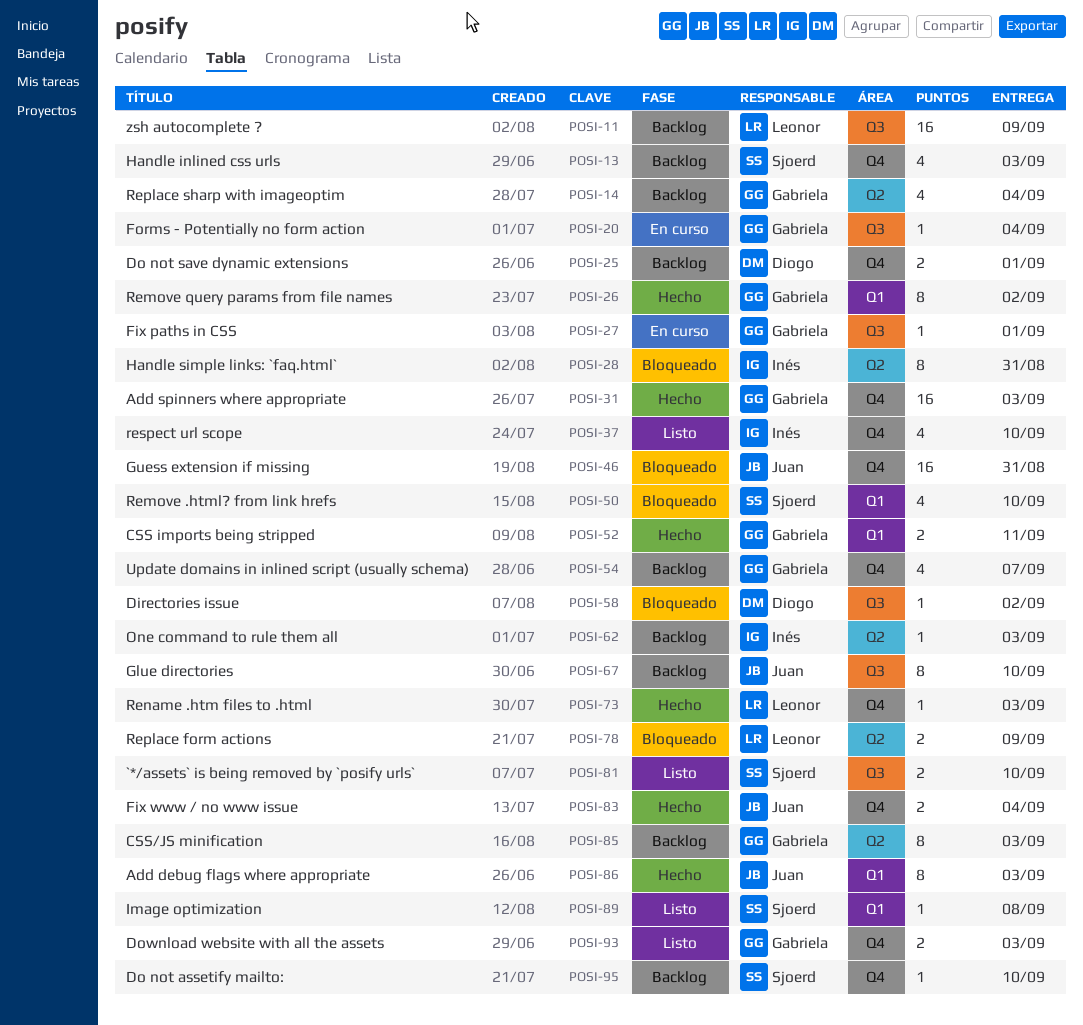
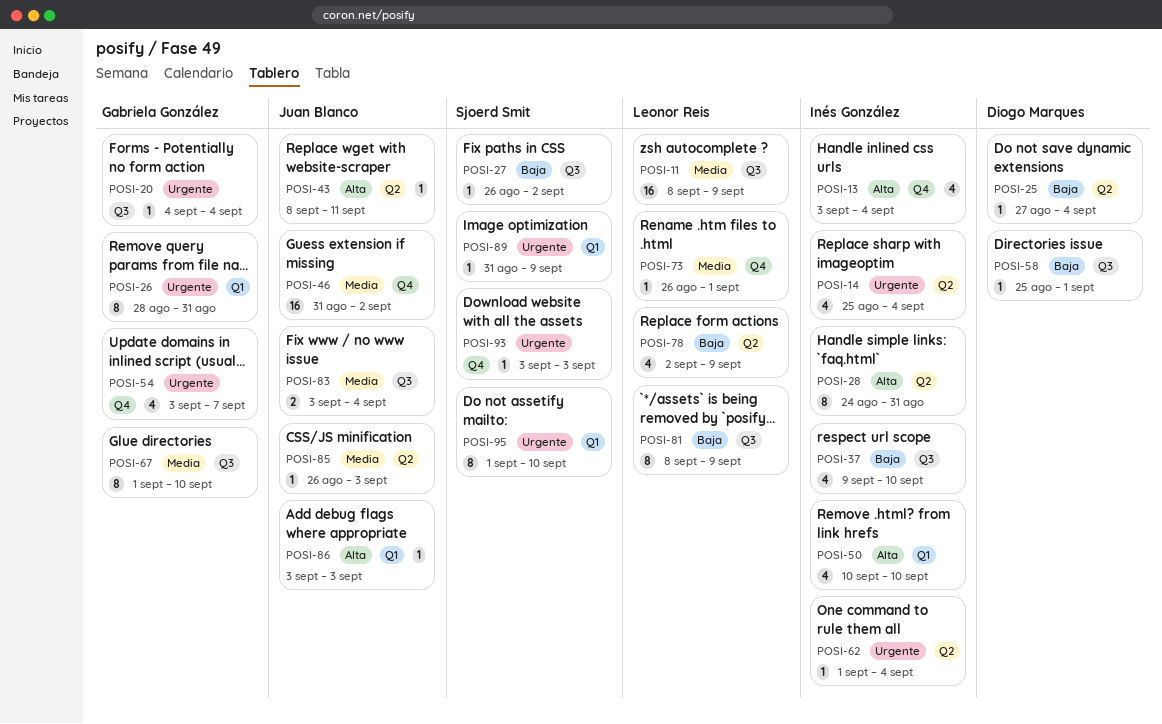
POSI-13, owner: Sjoerd Smit -> Inés González
POSI-13, due: Sep 3 -> Sep 4
POSI-14, owner: Gabriela González -> Inés González
POSI-25, label: Q4 -> Q2
POSI-25, estimate: 2 -> 1
POSI-25, due: Sep 1 -> Sep 4
POSI-26, due: Sep 2 -> Aug 31
POSI-27, owner: Gabriela González -> Sjoerd Smit
POSI-27, due: Sep 1 -> Sep 2
POSI-31: present -> none
POSI-37, label: Q4 -> Q3
POSI-43: none -> present
POSI-46, due: Aug 31 -> Sep 2
POSI-50, owner: Sjoerd Smit -> Inés González
POSI-52: present -> none
POSI-58, due: Sep 2 -> Sep 1
POSI-62, due: Sep 3 -> Sep 4
POSI-67, owner: Juan Blanco -> Gabriela González
POSI-73, due: Sep 3 -> Sep 1
POSI-78, estimate: 2 -> 4
POSI-81, owner: Sjoerd Smit -> Leonor Reis
POSI-81, estimate: 2 -> 8
POSI-81, due: Sep 10 -> Sep 9
POSI-83, label: Q4 -> Q3
POSI-85, owner: Gabriela González -> Juan Blanco
POSI-85, estimate: 8 -> 1
POSI-86, estimate: 8 -> 1
POSI-89, due: Sep 8 -> Sep 9
POSI-93, owner: Gabriela González -> Sjoerd Smit
POSI-93, estimate: 2 -> 1
POSI-95, label: Q4 -> Q1
POSI-95, estimate: 1 -> 8

